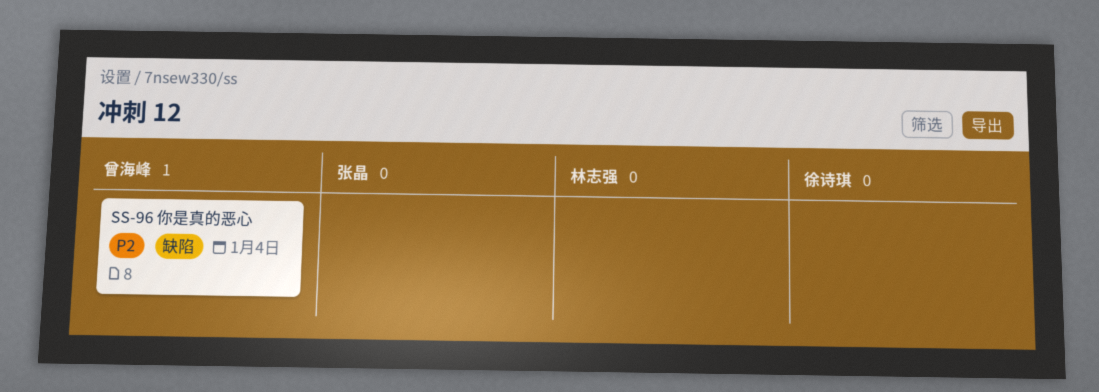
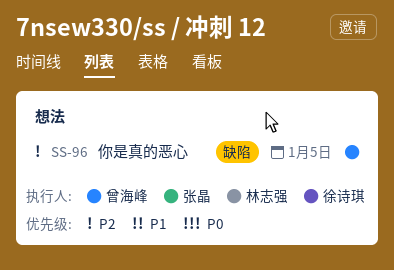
SS-96, due: Jan 4 -> Jan 5

